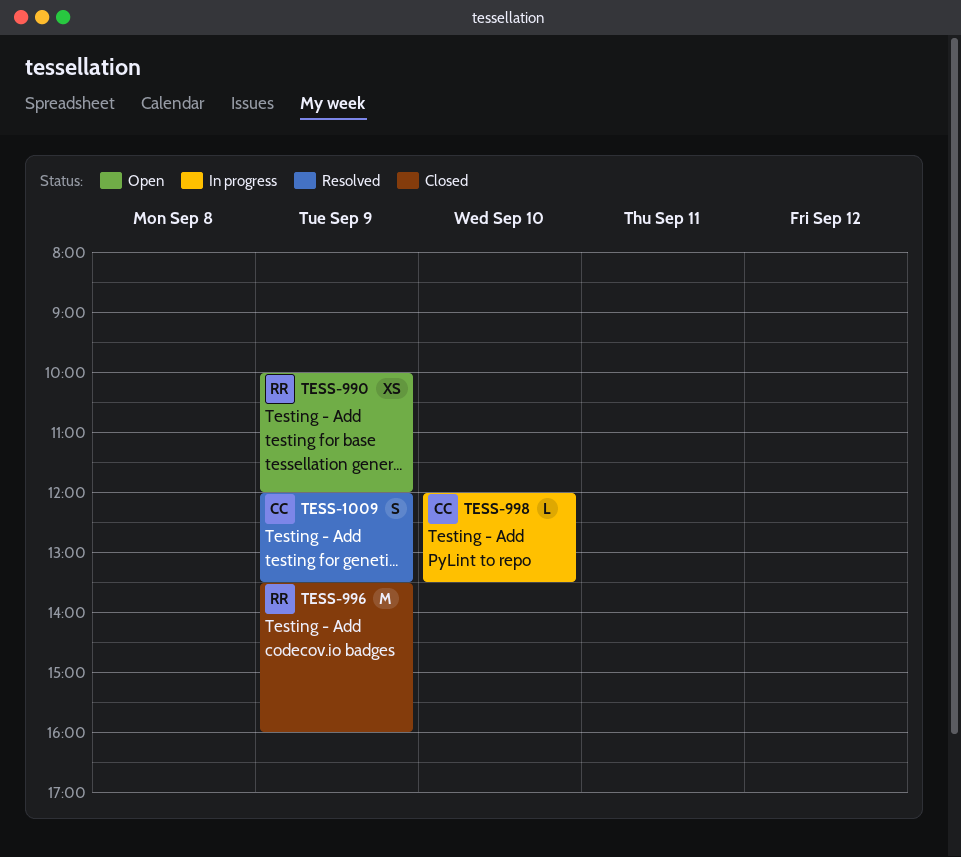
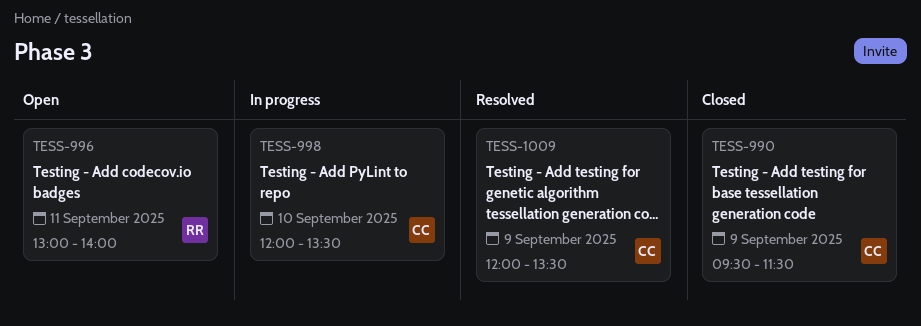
TESS-990, status: Open -> Closed
TESS-990, owner: RR -> CC
TESS-990, begins: 10:00 -> 09:30
TESS-990, ends: 12:00 -> 11:30
TESS-996, status: Closed -> Open
TESS-996, day: Sep 9 -> Sep 11
TESS-996, begins: 13:30 -> 13:00
TESS-996, ends: 16:00 -> 14:00

